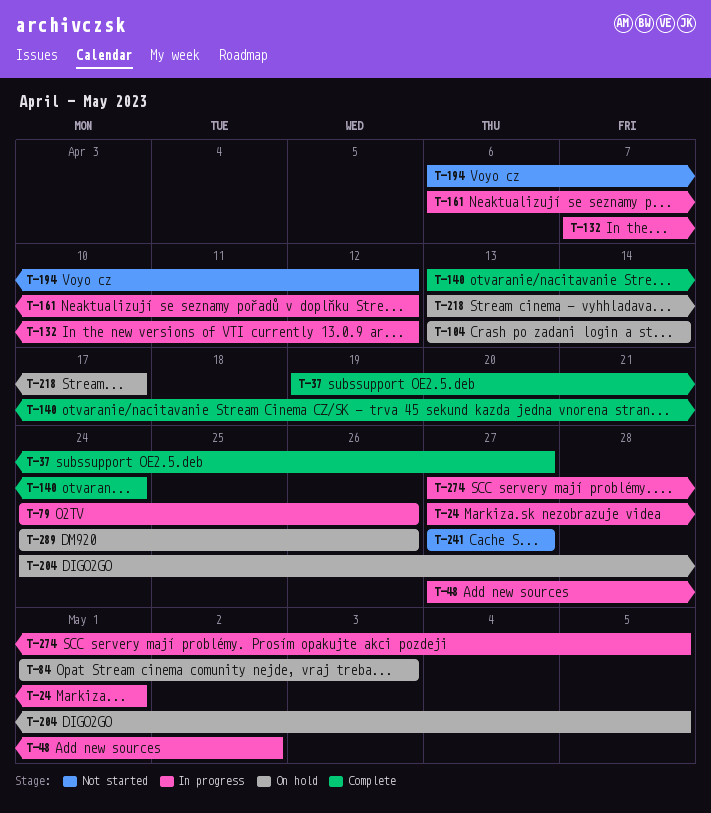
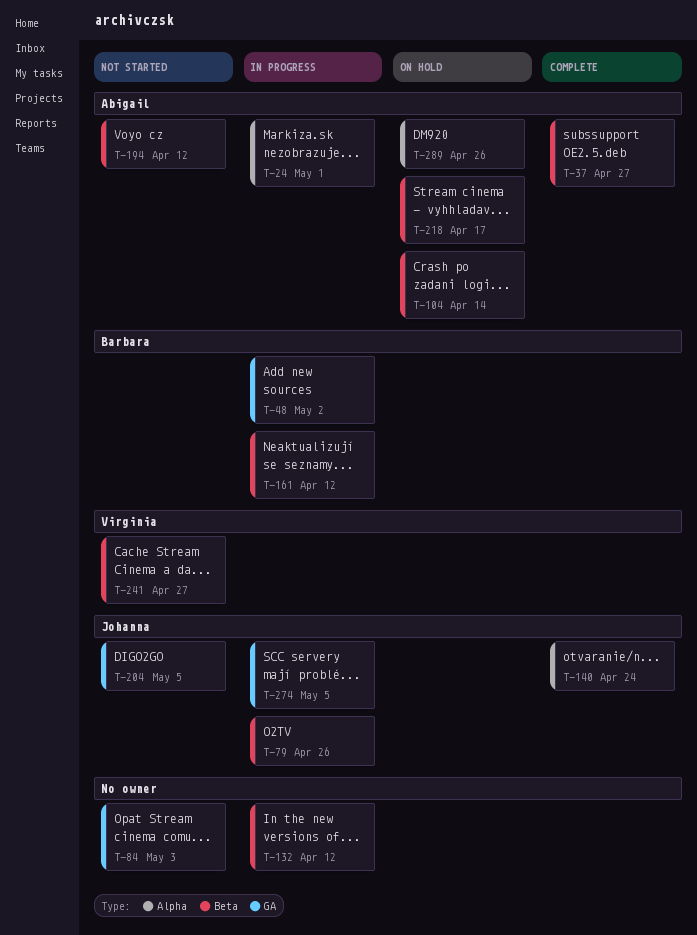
T-84, status: On hold -> Not started
T-204, status: On hold -> Not started

